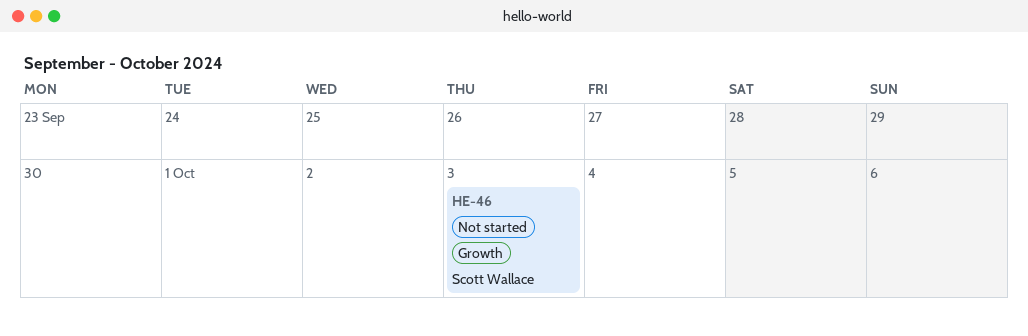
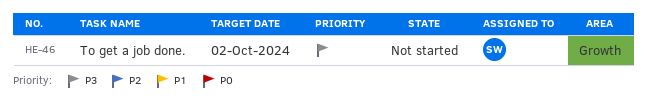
HE-46, due: Oct 3 -> Oct 2

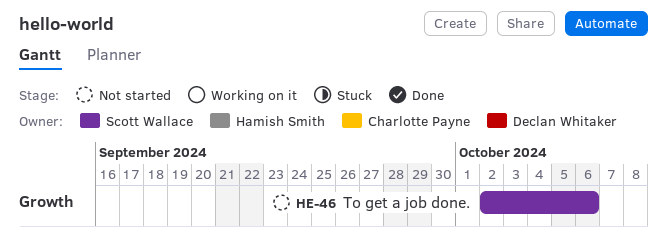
HE-46, due: Oct 2 -> Oct 6

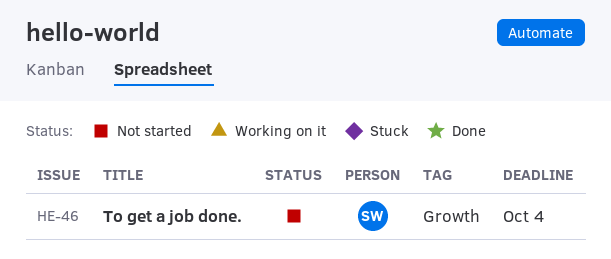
HE-46, due: Oct 6 -> Oct 4

